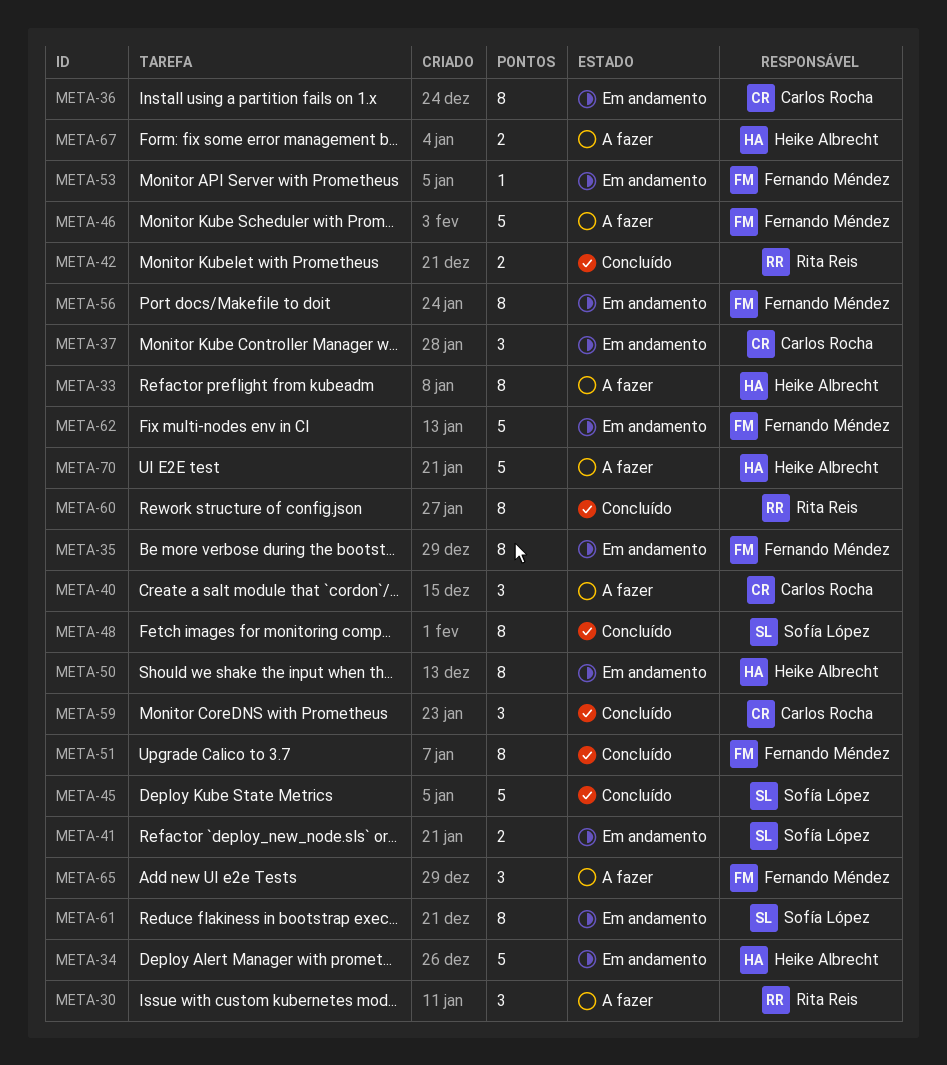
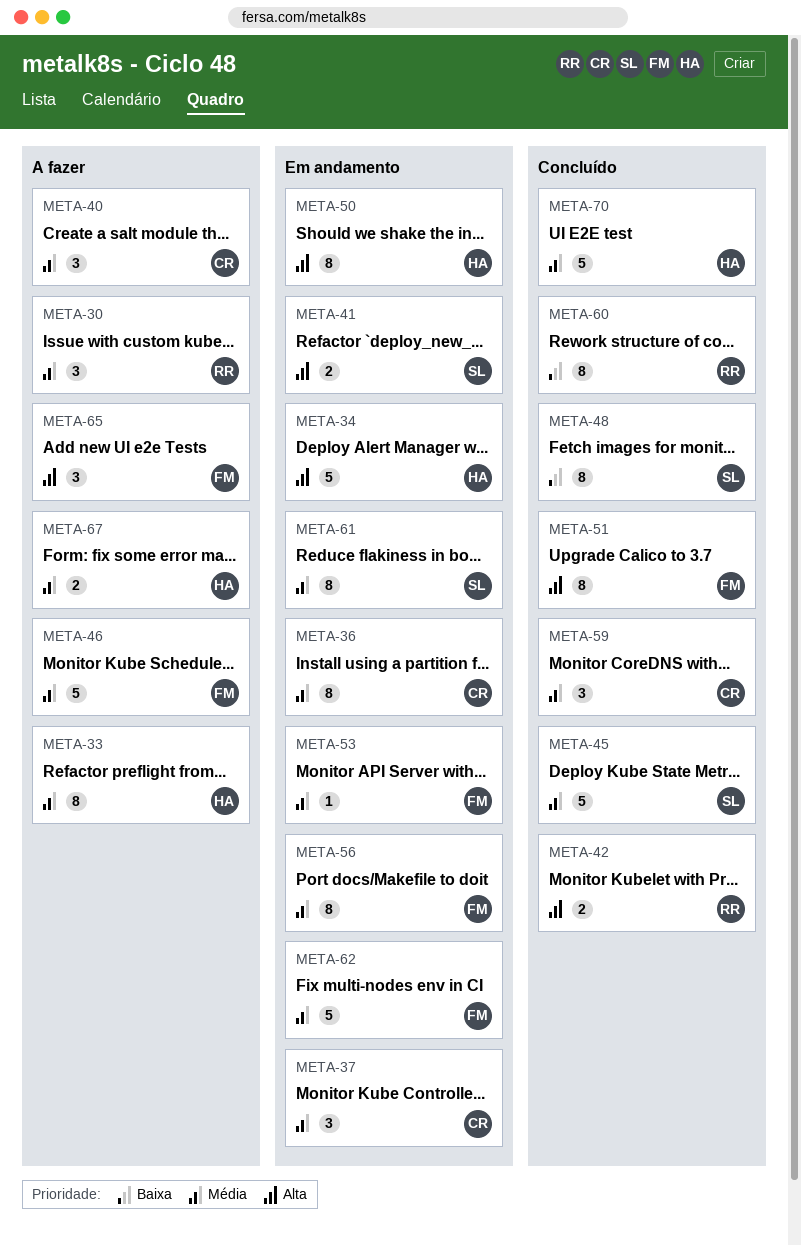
META-35: present -> none
META-70, status: A fazer -> Concluído

